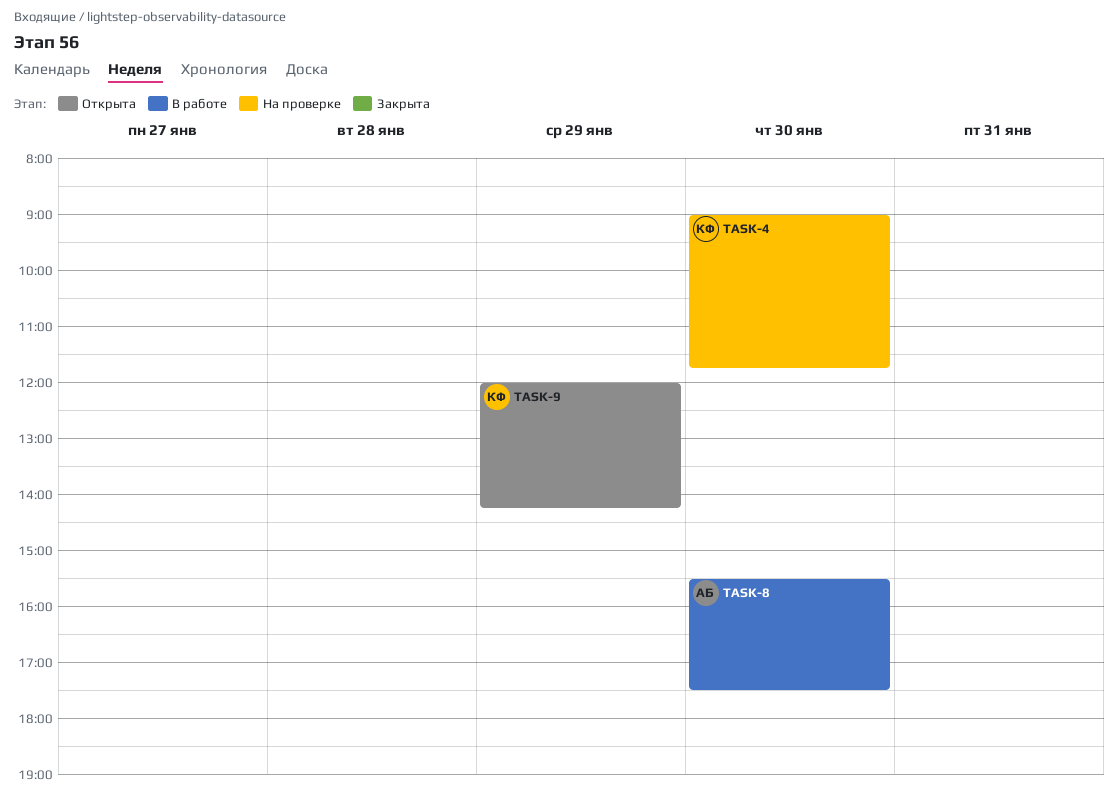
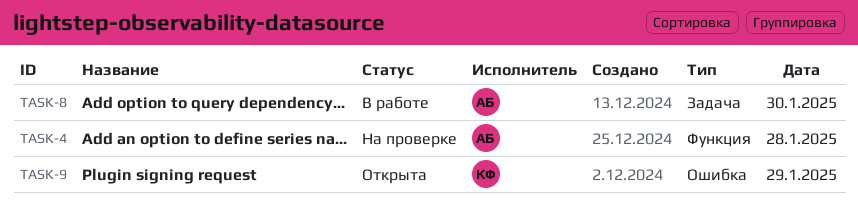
TASK-4, owner: КФ -> АБ
TASK-4, day: Jan 30 -> Jan 28

